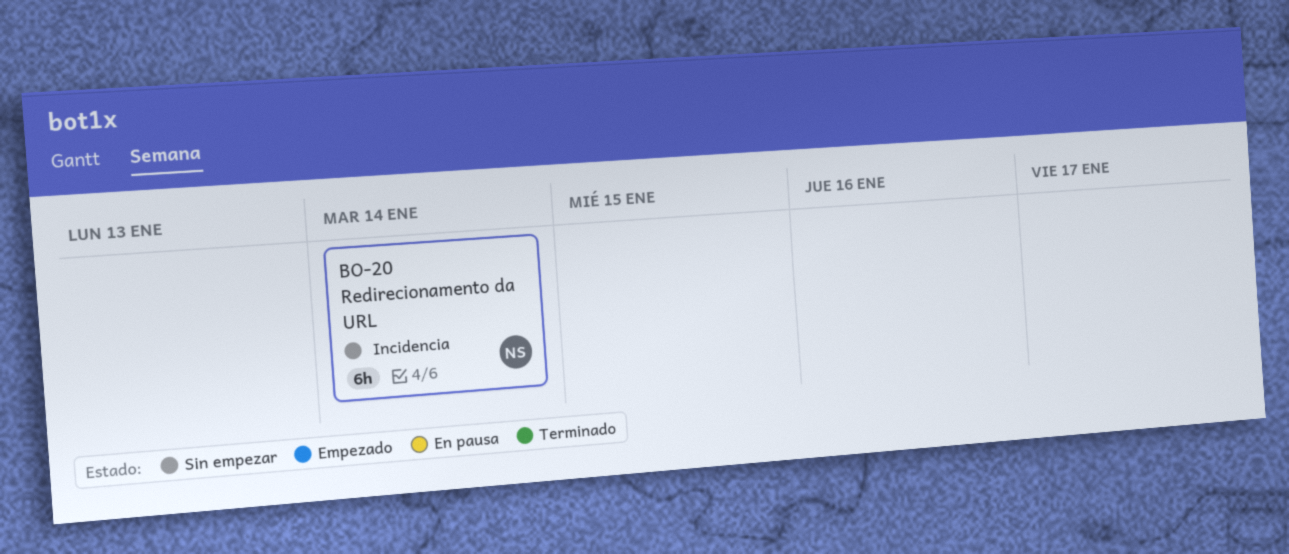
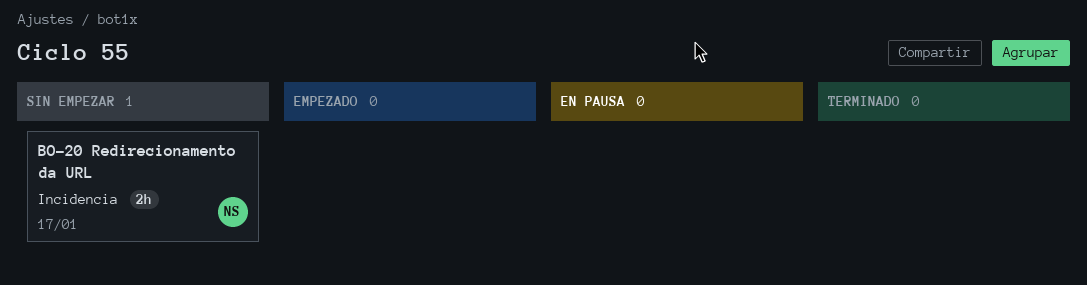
BO-20, estimate: 6h -> 2h
BO-20, due: Jan 14 -> Jan 17

